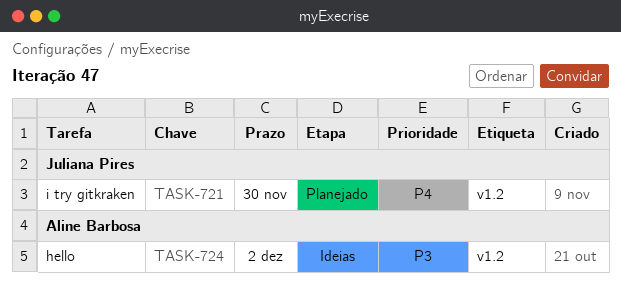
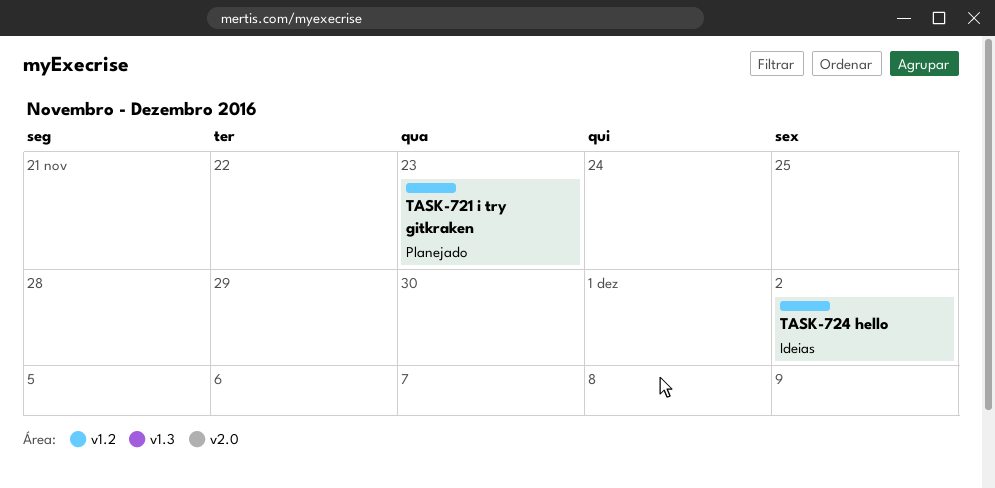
TASK-721, due: Nov 30 -> Nov 23

